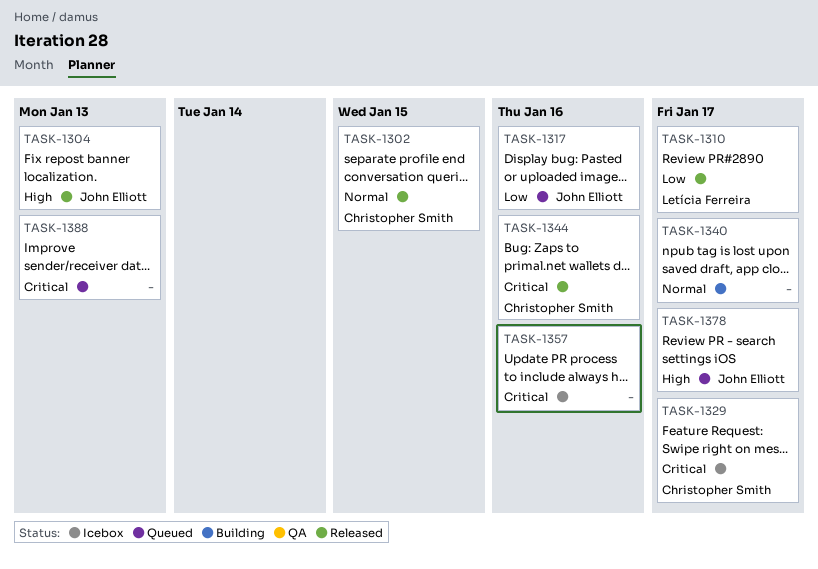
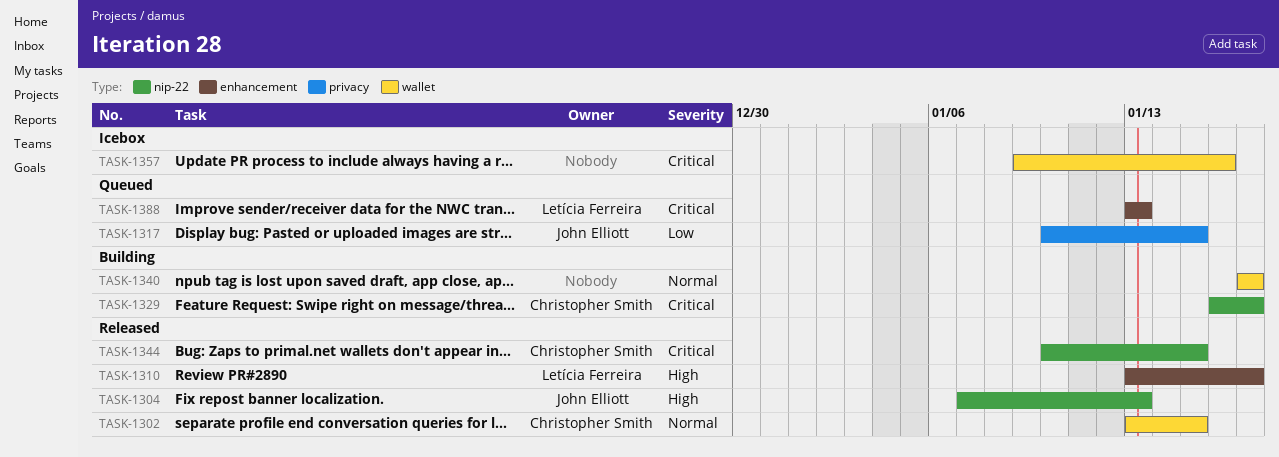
TASK-1310, priority: Low -> High
TASK-1317, due: Jan 16 -> Jan 15
TASK-1329, status: Icebox -> Building
TASK-1344, due: Jan 16 -> Jan 15
TASK-1378: present -> none
TASK-1388, owner: none -> Letícia Ferreira

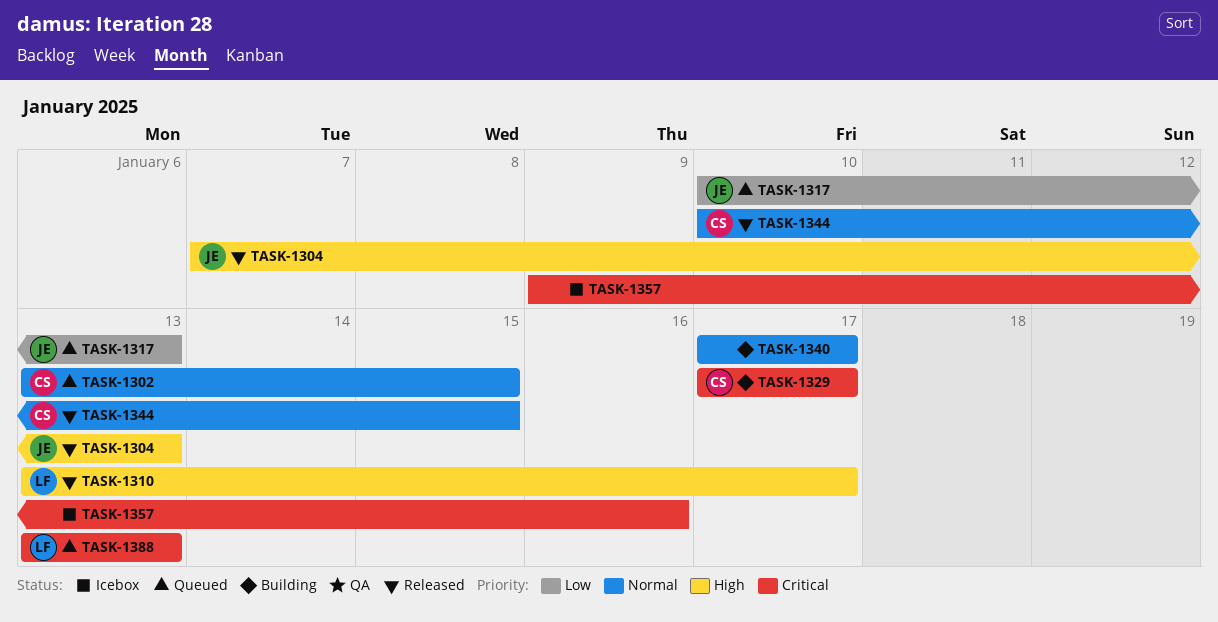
TASK-1302, status: Released -> Queued
TASK-1317, due: Jan 15 -> Jan 13
TASK-1329, start: Jan 16 -> Jan 17
TASK-1344, priority: Critical -> Normal

